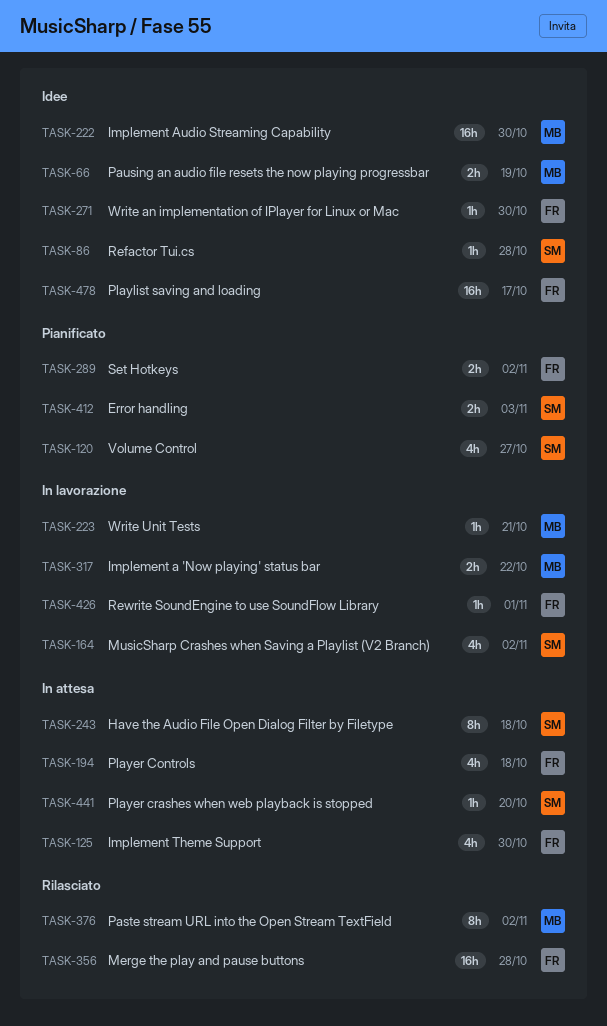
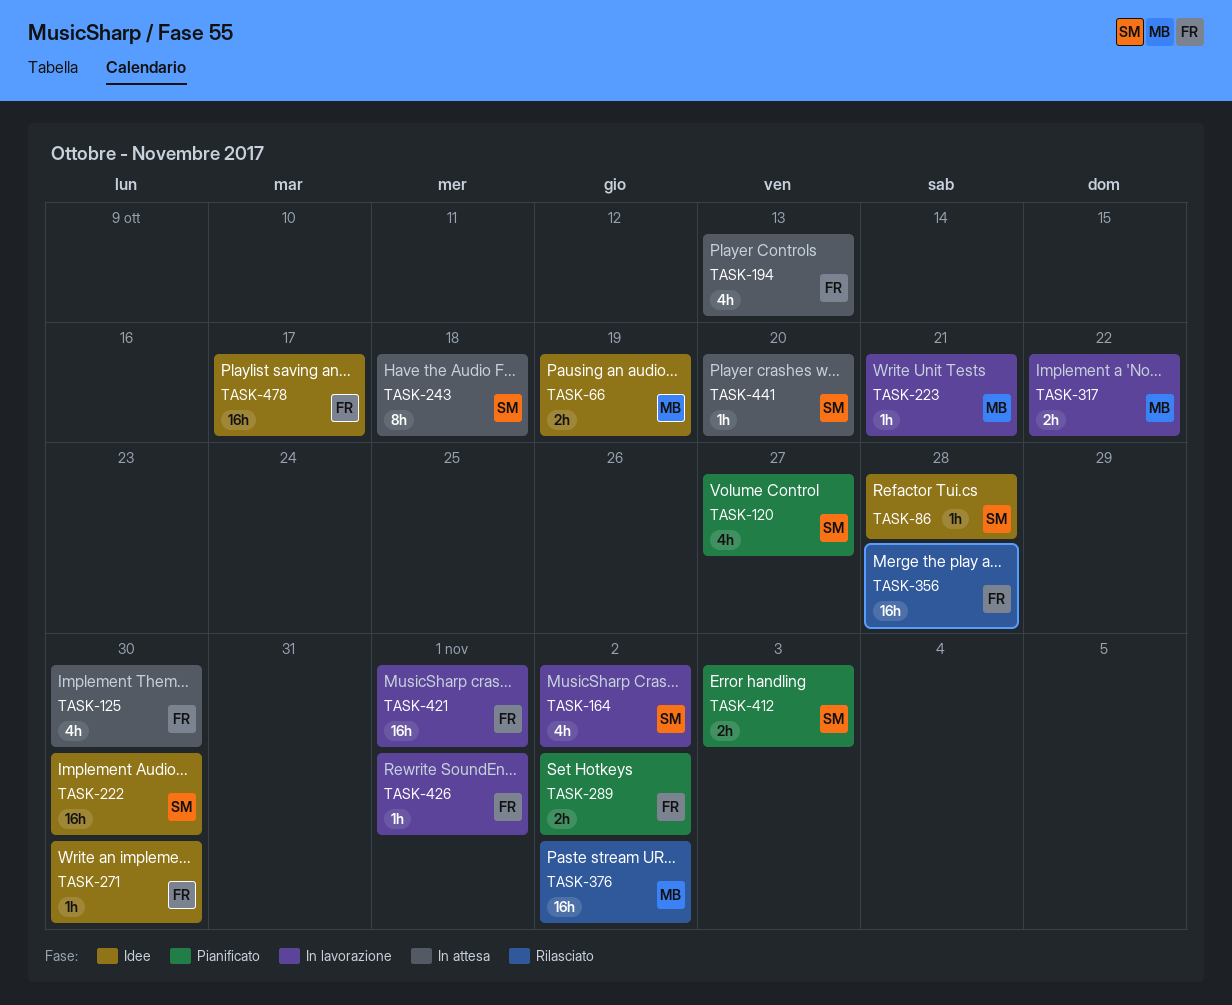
TASK-194, due: Oct 18 -> Oct 13
TASK-222, owner: MB -> SM
TASK-376, estimate: 8h -> 16h
TASK-421: none -> present

